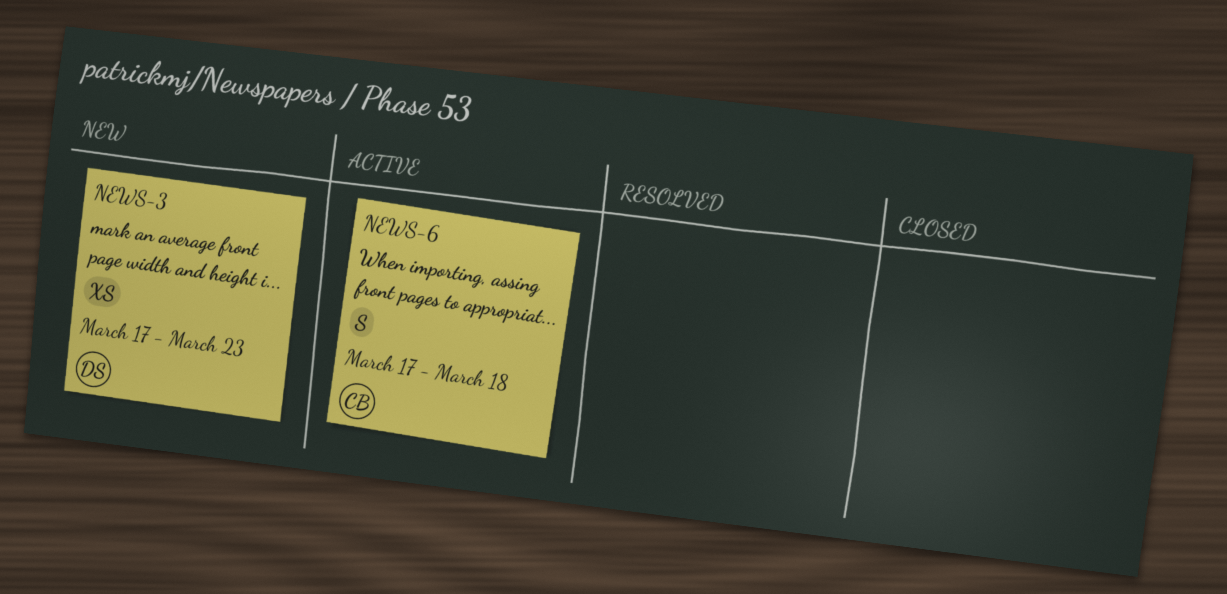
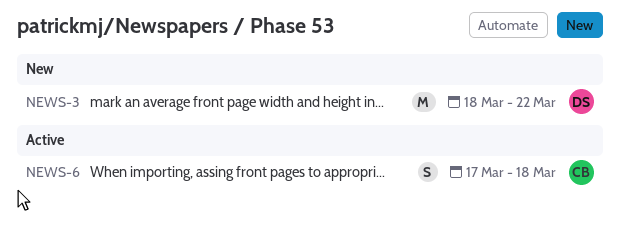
NEWS-3, estimate: XS -> M
NEWS-3, start: Mar 17 -> Mar 18
NEWS-3, due: Mar 23 -> Mar 22

